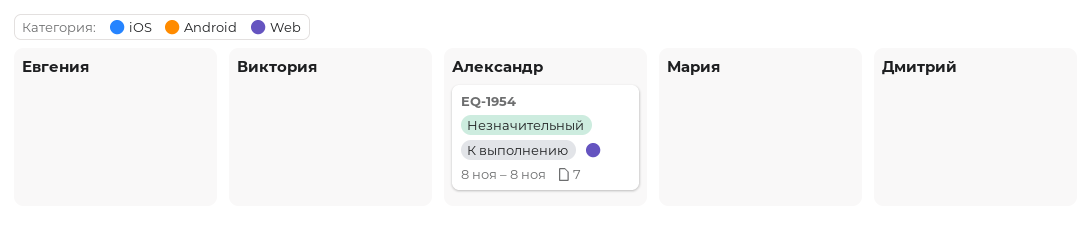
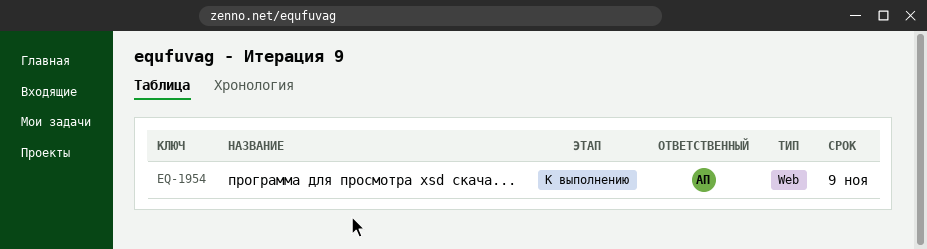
EQ-1954, due: Nov 8 -> Nov 9

